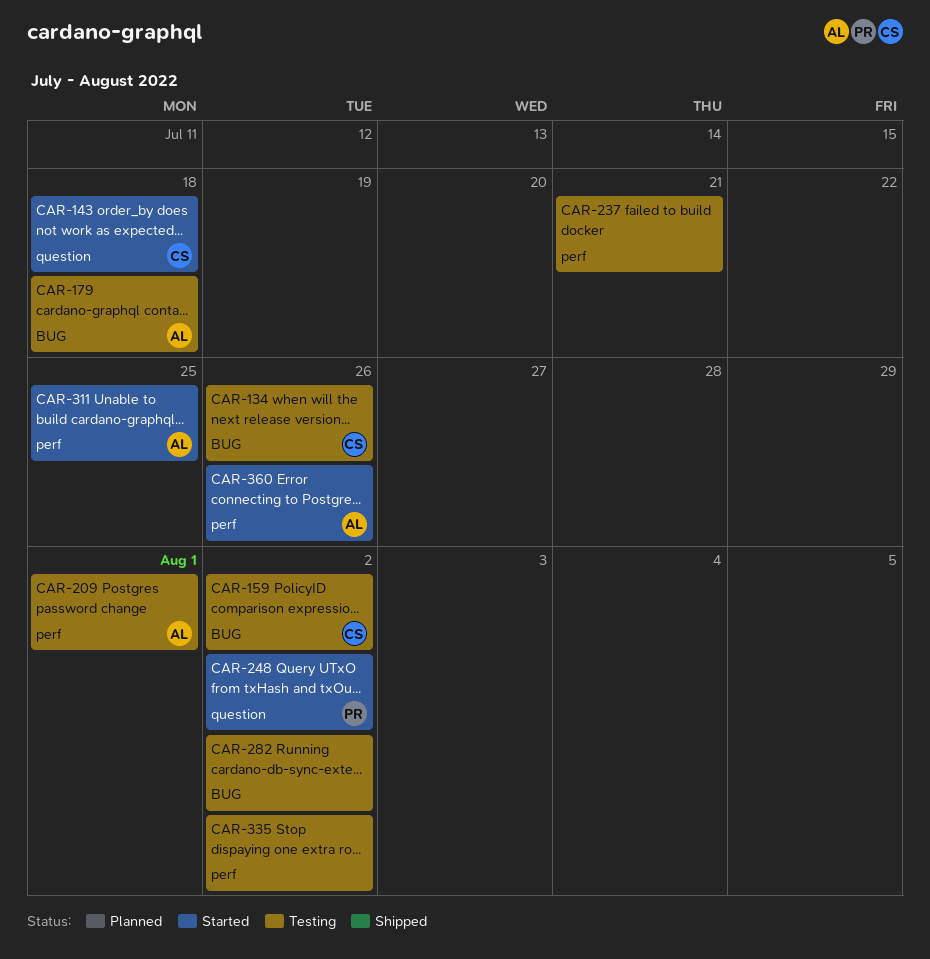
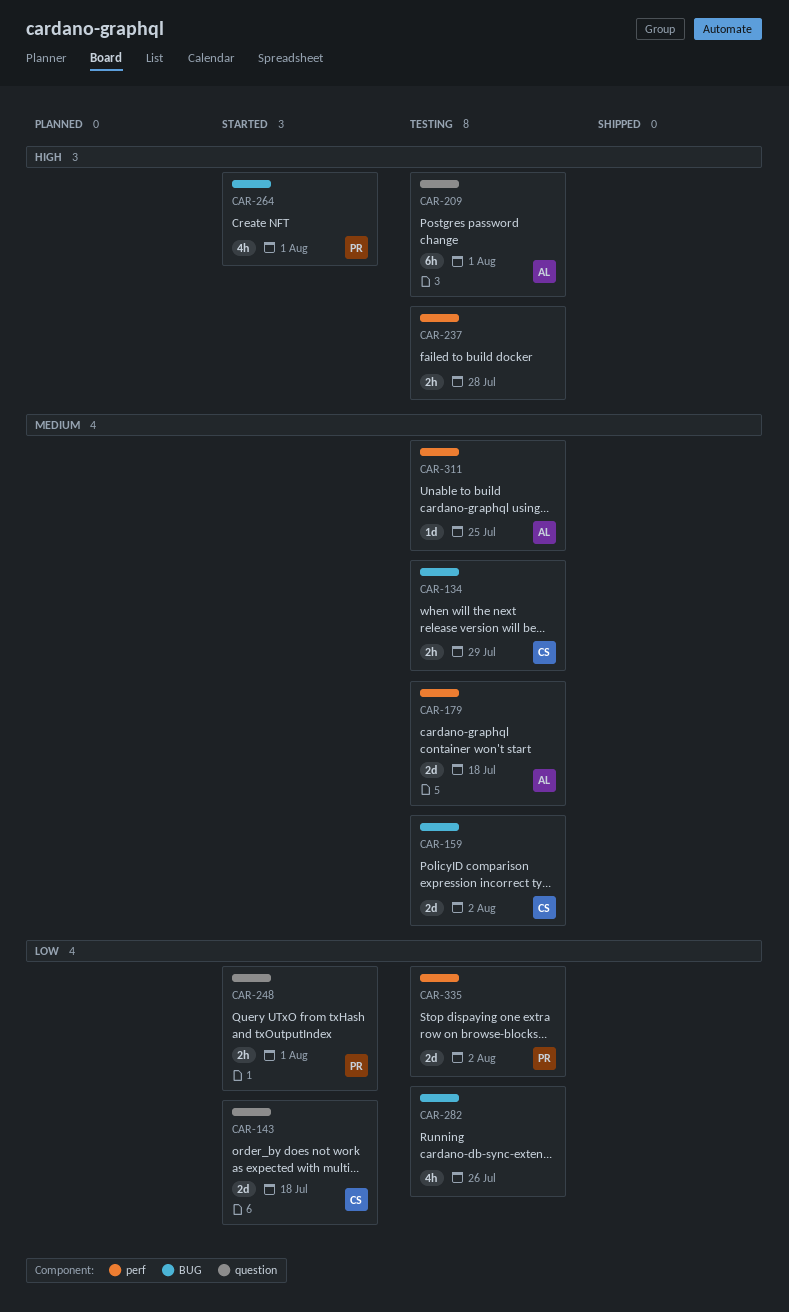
CAR-134, due: Jul 26 -> Jul 29
CAR-179, label: BUG -> perf
CAR-209, label: perf -> question
CAR-237, due: Jul 21 -> Jul 28
CAR-248, due: Aug 2 -> Aug 1
CAR-264: none -> present
CAR-282, due: Aug 2 -> Jul 26
CAR-311, status: Started -> Testing
CAR-335, owner: none -> PR
CAR-360: present -> none

